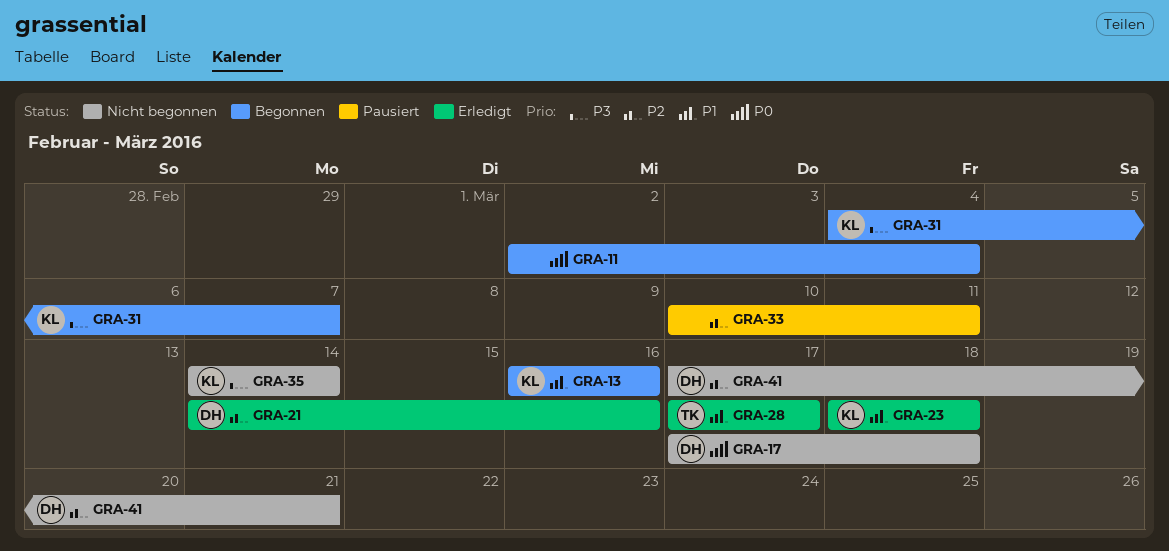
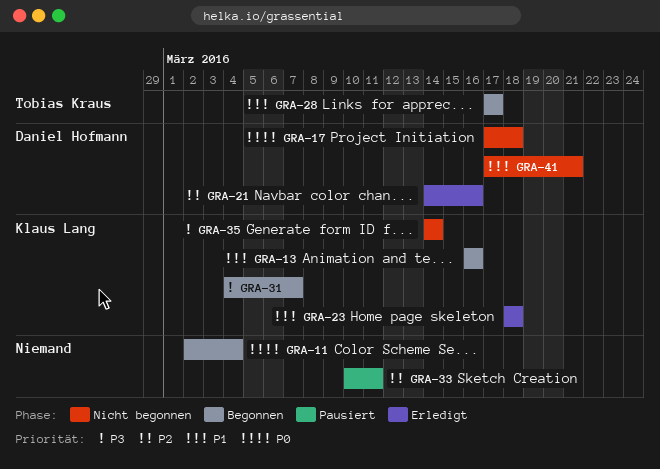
GRA-28, status: Erledigt -> Begonnen
GRA-41, priority: P2 -> P1

